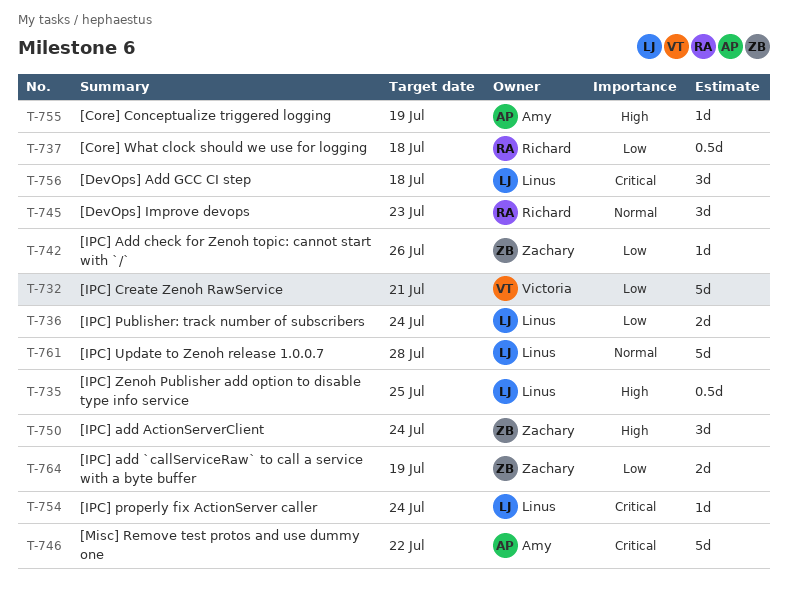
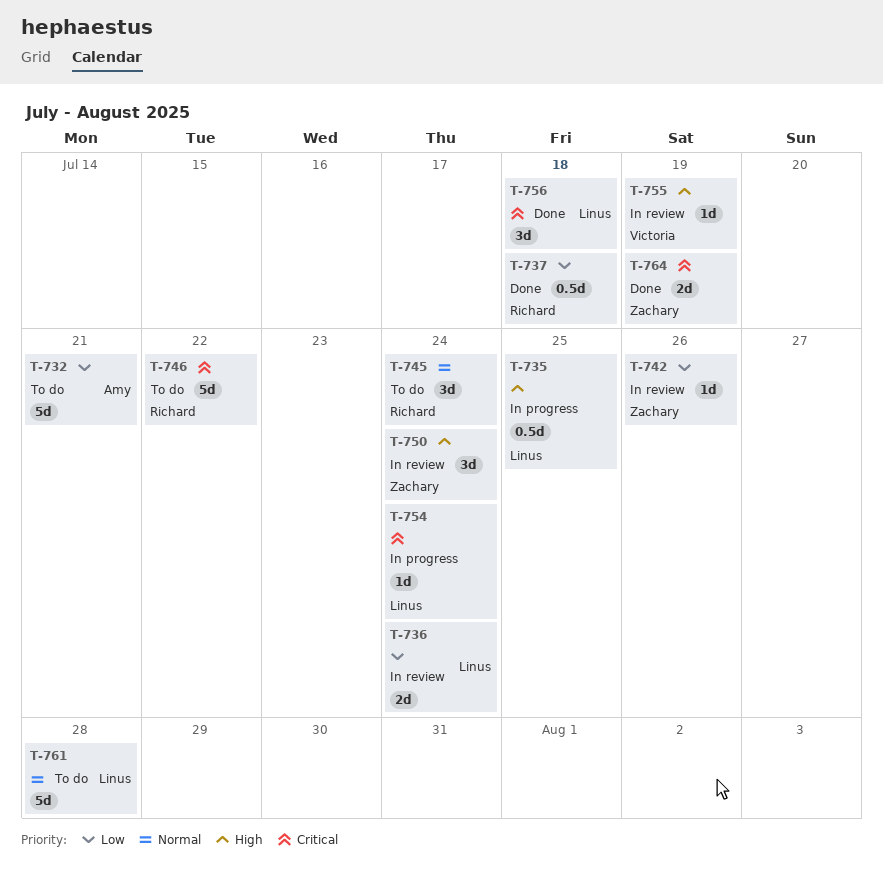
T-732, owner: Victoria -> Amy
T-745, due: Jul 23 -> Jul 24
T-746, owner: Amy -> Richard
T-755, owner: Amy -> Victoria
T-764, priority: Low -> Critical

